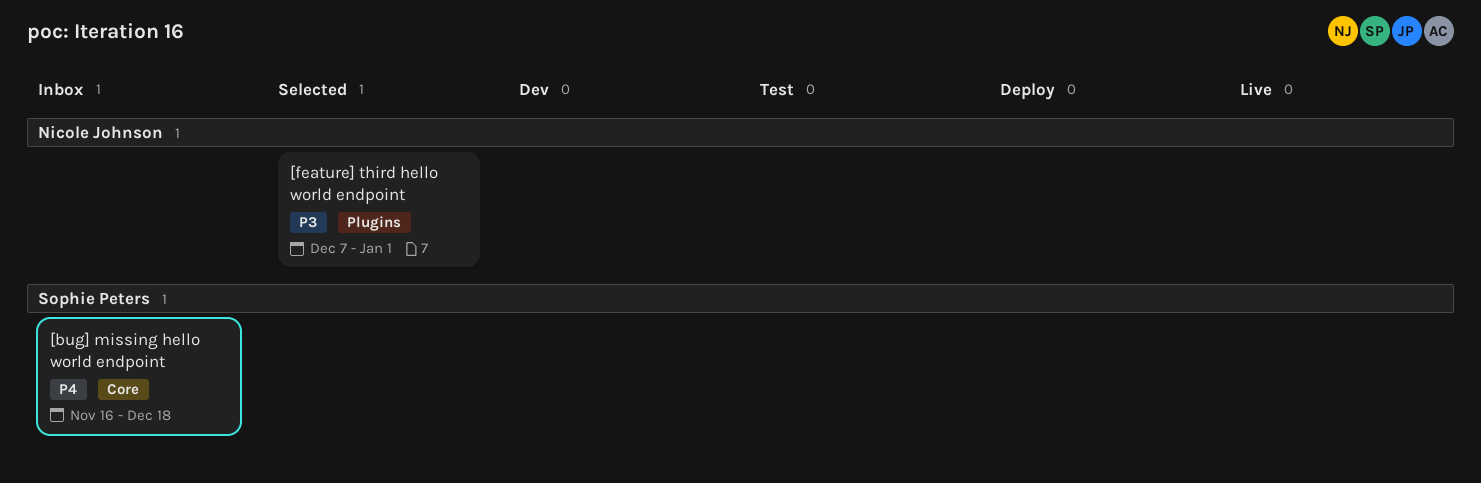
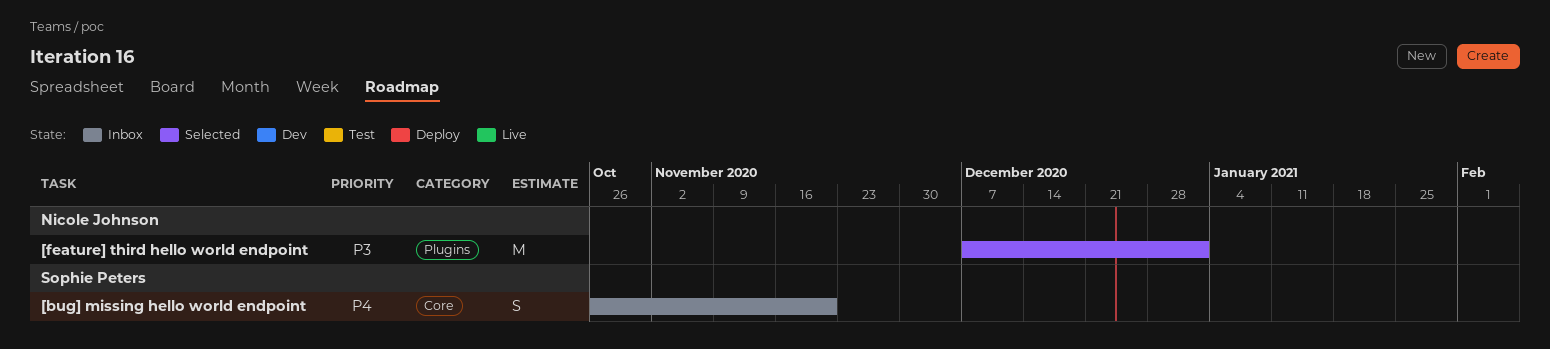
[bug] missing hello world endpoint, start: Nov 16 -> Oct 26
[bug] missing hello world endpoint, due: Dec 18 -> Nov 20

